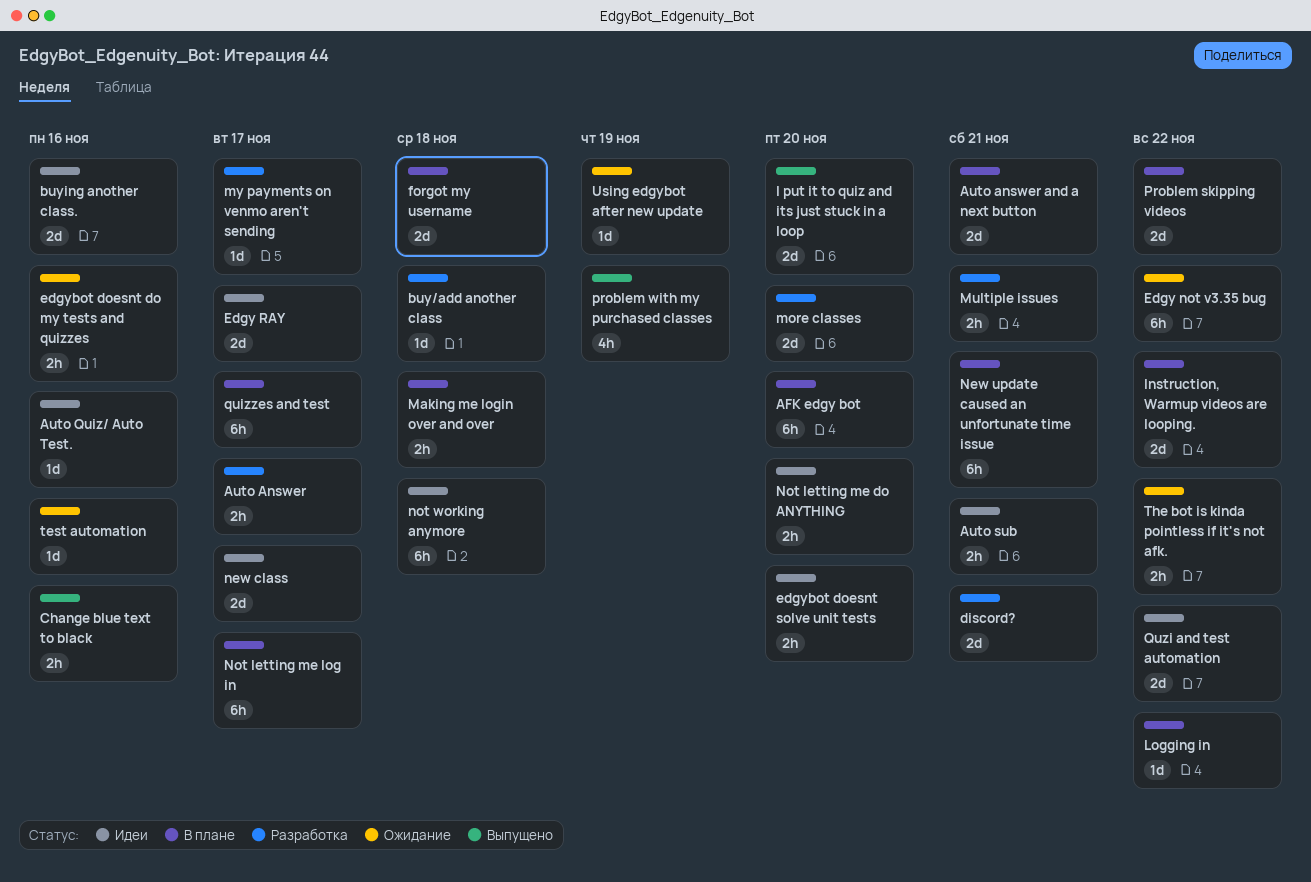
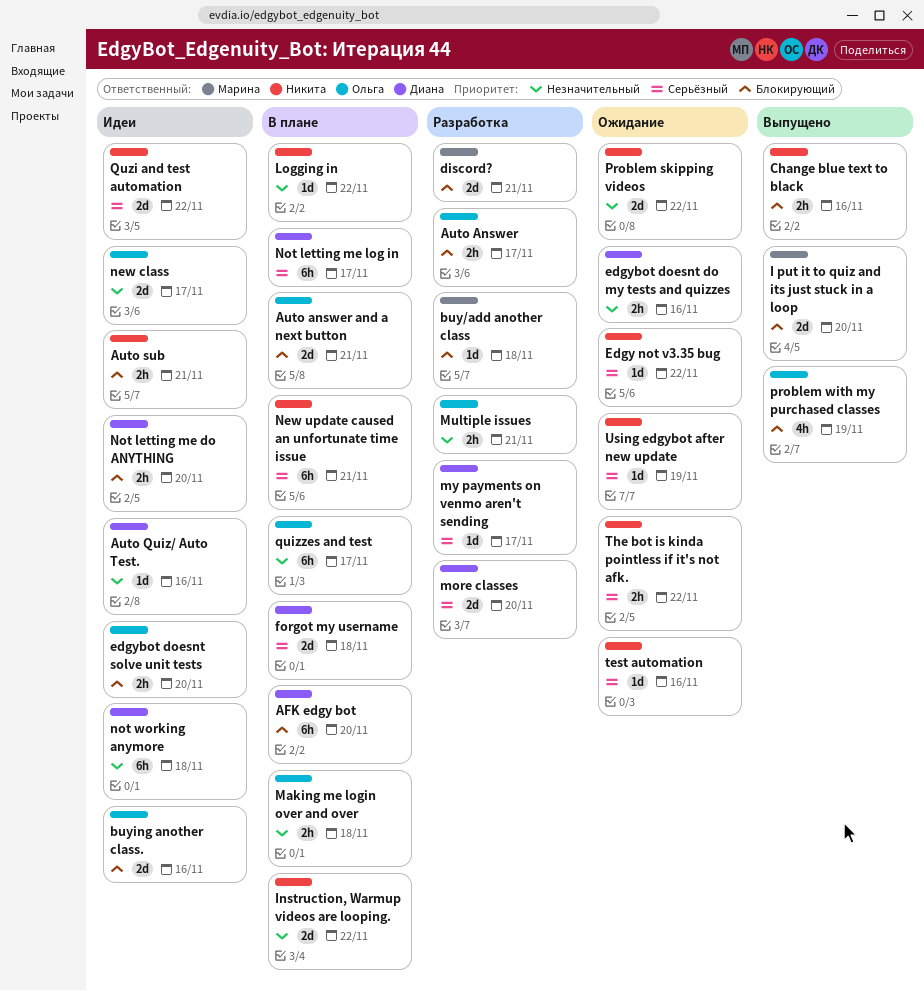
Edgy not v3.35 bug, estimate: 6h -> 1d
Edgy RAY: present -> none
Problem skipping videos, status: В плане -> Ожидание

